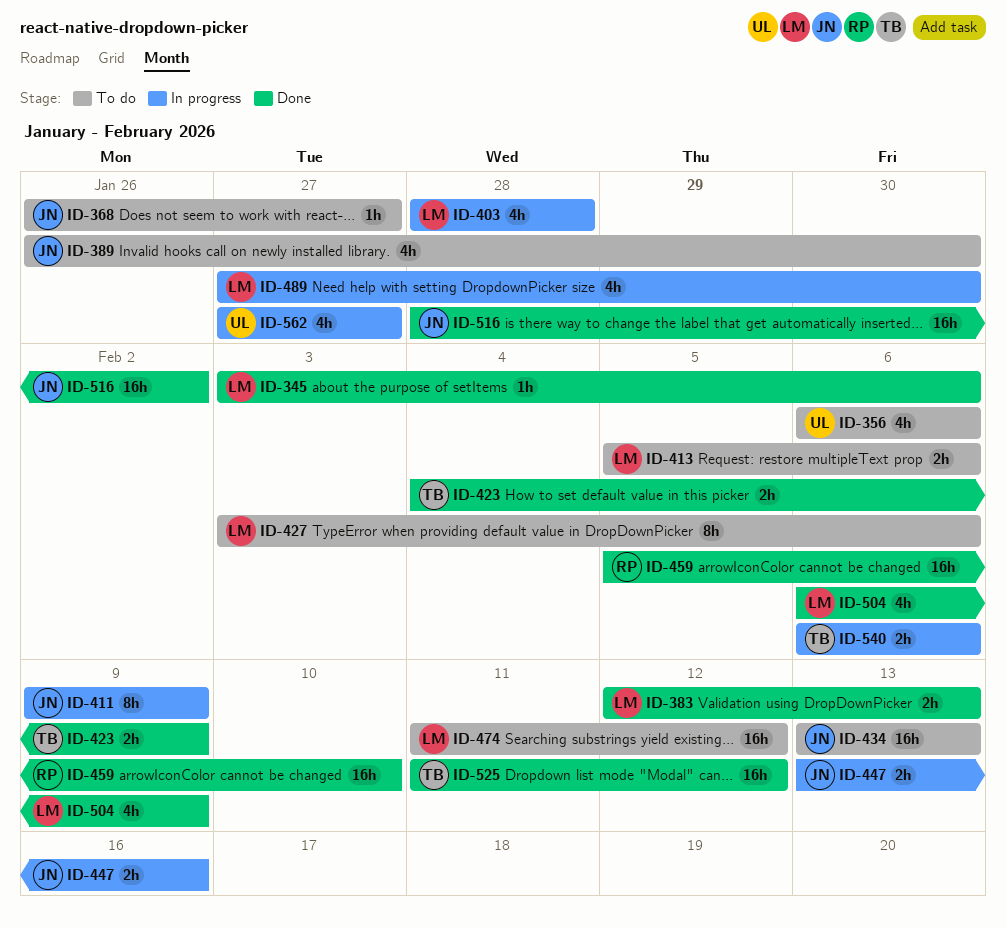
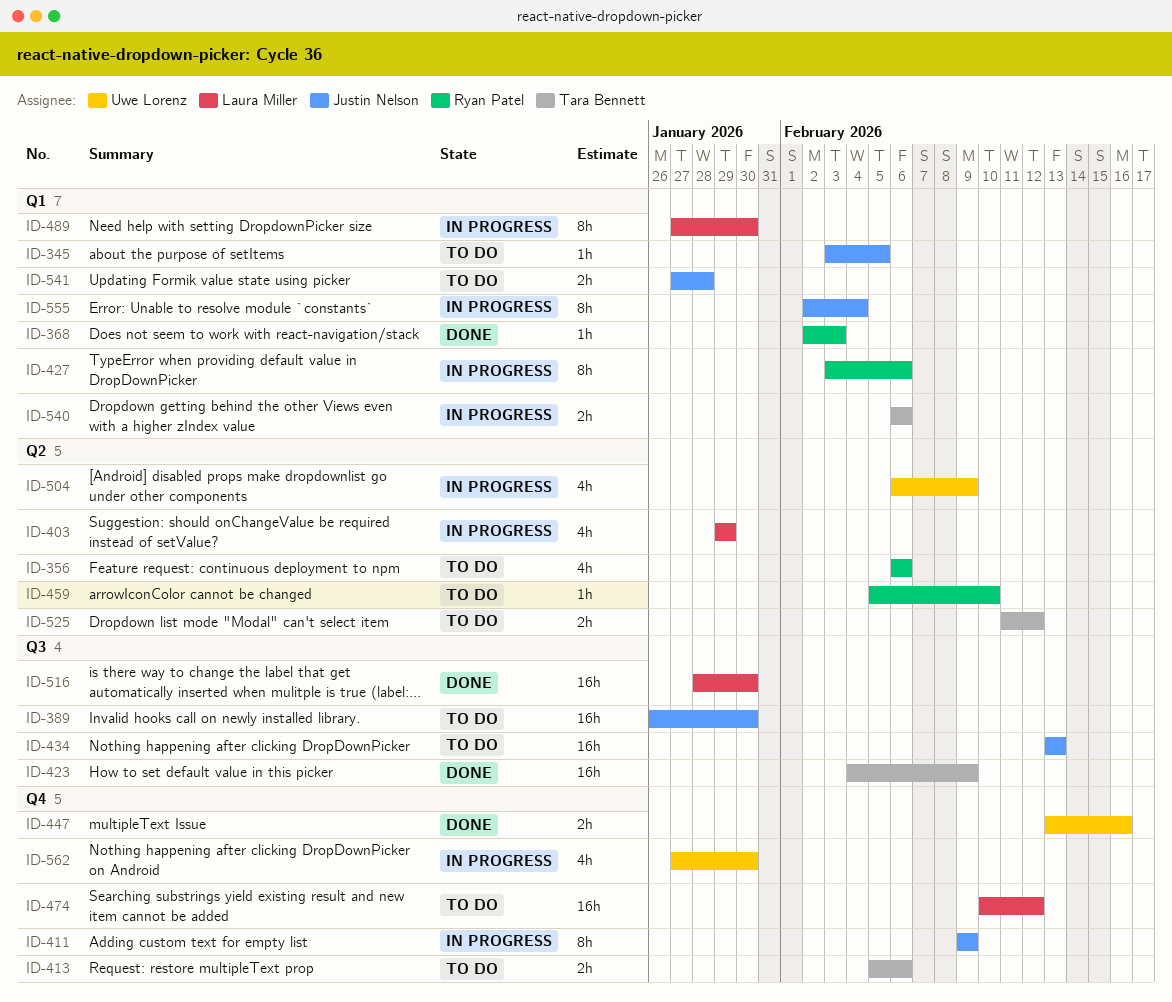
ID-345, status: Done -> To do
ID-345, owner: Laura Miller -> Justin Nelson
ID-345, due: Feb 6 -> Feb 5
ID-356, owner: Uwe Lorenz -> Ryan Patel
ID-368, status: To do -> Done
ID-368, owner: Justin Nelson -> Ryan Patel
ID-368, start: Jan 26 -> Feb 2
ID-368, due: Jan 27 -> Feb 3
ID-383: present -> none
ID-389, estimate: 4h -> 16h
ID-403, start: Jan 28 -> Jan 29
ID-403, due: Jan 28 -> Jan 29
ID-413, owner: Laura Miller -> Tara Bennett
ID-423, estimate: 2h -> 16h
ID-427, status: To do -> In progress
ID-427, owner: Laura Miller -> Ryan Patel
ID-447, status: In progress -> Done
ID-447, owner: Justin Nelson -> Uwe Lorenz
ID-459, status: Done -> To do
ID-459, estimate: 16h -> 1h
ID-474, start: Feb 11 -> Feb 10
ID-489, estimate: 4h -> 8h
ID-504, status: Done -> In progress
ID-504, owner: Laura Miller -> Uwe Lorenz
ID-516, owner: Justin Nelson -> Laura Miller
ID-516, due: Feb 2 -> Jan 30
ID-525, status: Done -> To do
ID-525, estimate: 16h -> 2h
ID-541: none -> present
ID-555: none -> present
ID-562, due: Jan 27 -> Jan 30

